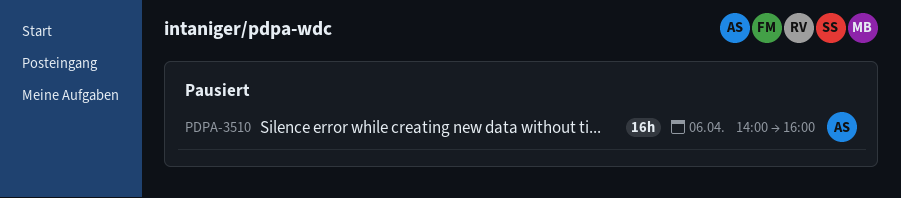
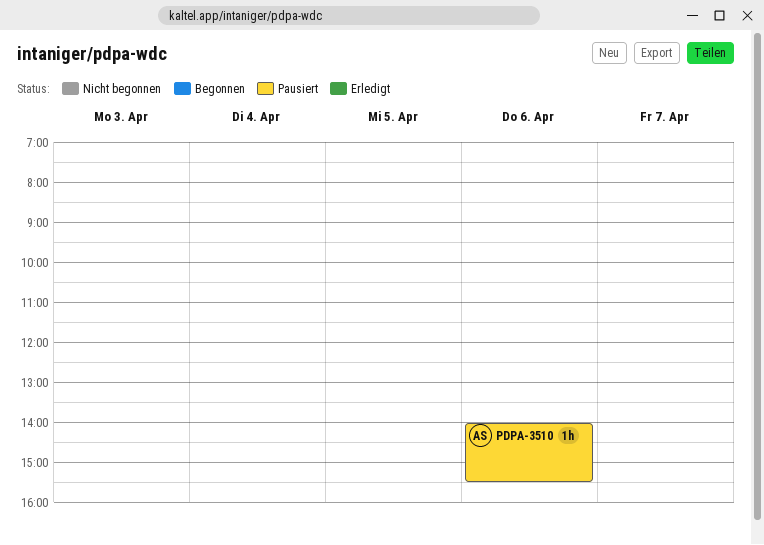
PDPA-3510, estimate: 16h -> 1h
PDPA-3510, ends: 16:00 -> 15:30

